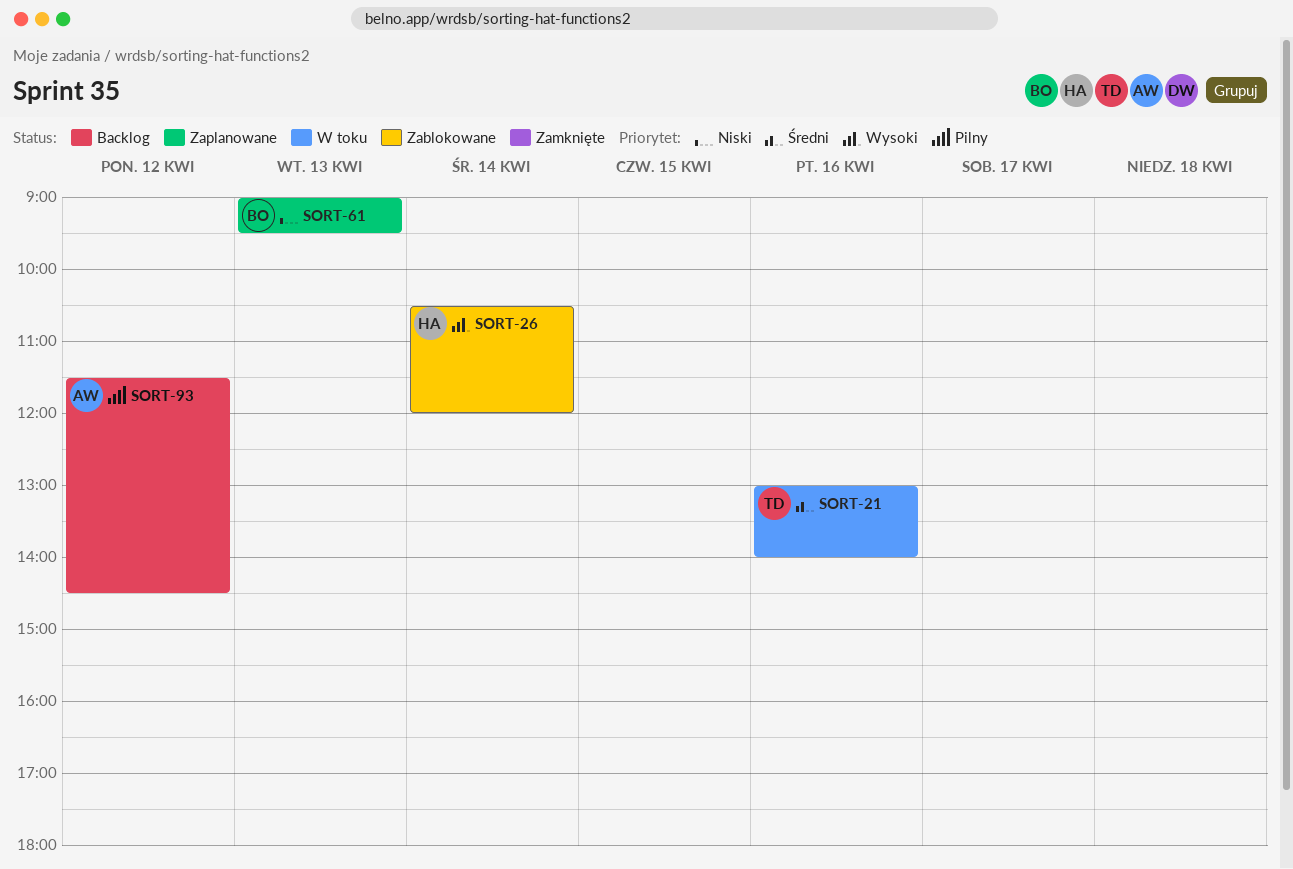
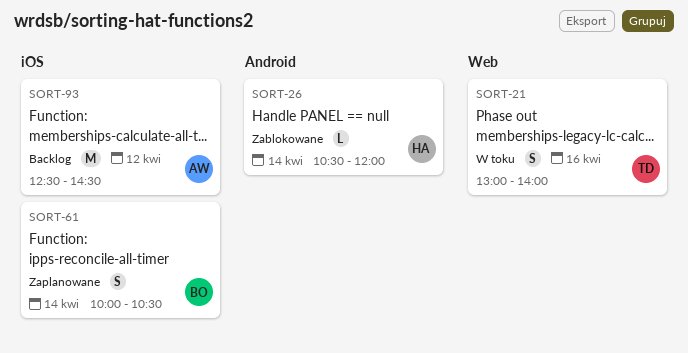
SORT-61, day: Apr 13 -> Apr 14
SORT-61, begins: 09:00 -> 10:00
SORT-61, ends: 09:30 -> 10:30
SORT-93, begins: 11:30 -> 12:30

